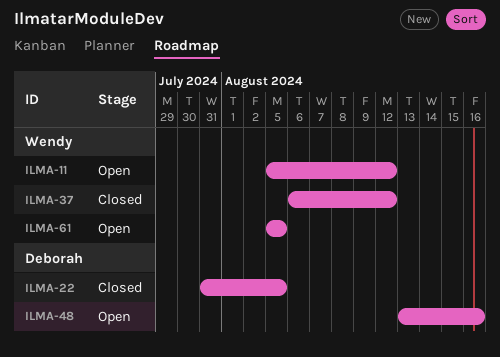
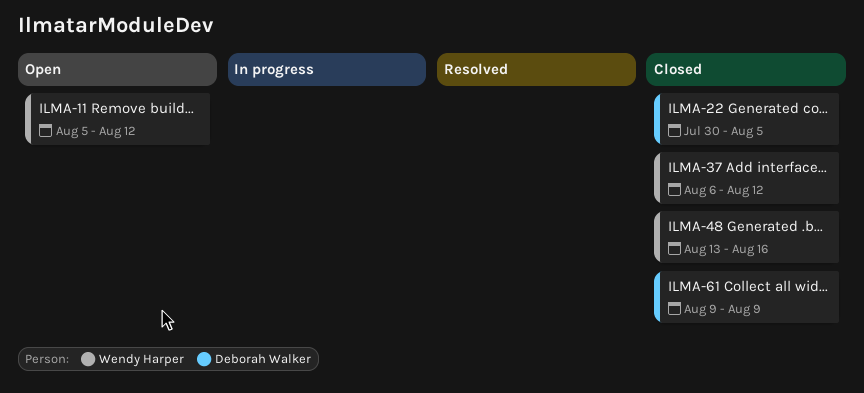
ILMA-22, start: Jul 31 -> Jul 30
ILMA-48, status: Open -> Closed
ILMA-48, owner: Deborah Walker -> Wendy Harper
ILMA-61, status: Open -> Closed
ILMA-61, owner: Wendy Harper -> Deborah Walker
ILMA-61, start: Aug 5 -> Aug 9
ILMA-61, due: Aug 5 -> Aug 9

